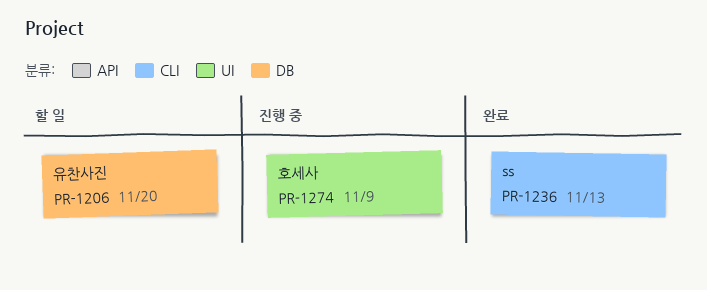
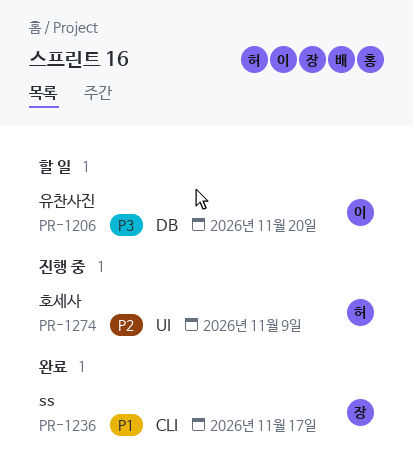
PR-1236, due: Nov 13 -> Nov 17

